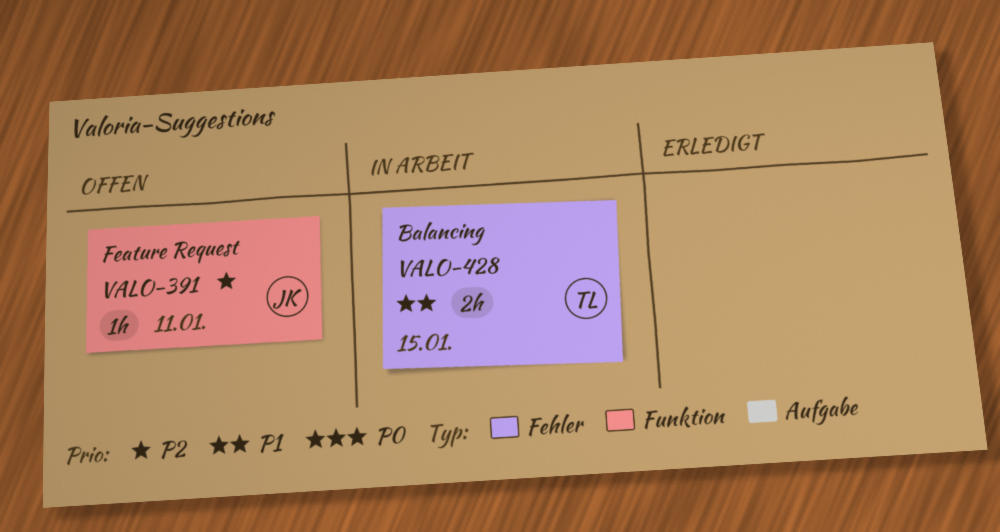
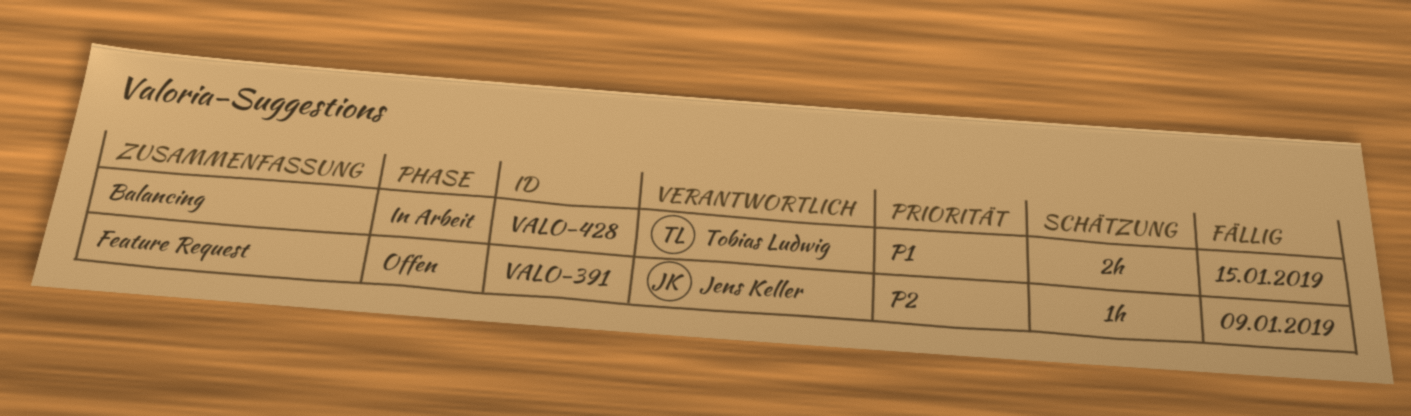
VALO-391, due: Jan 11 -> Jan 9

